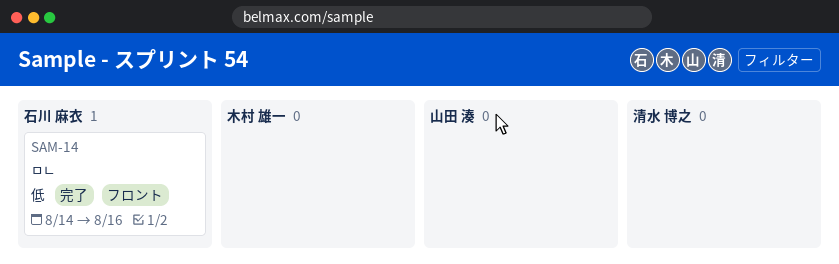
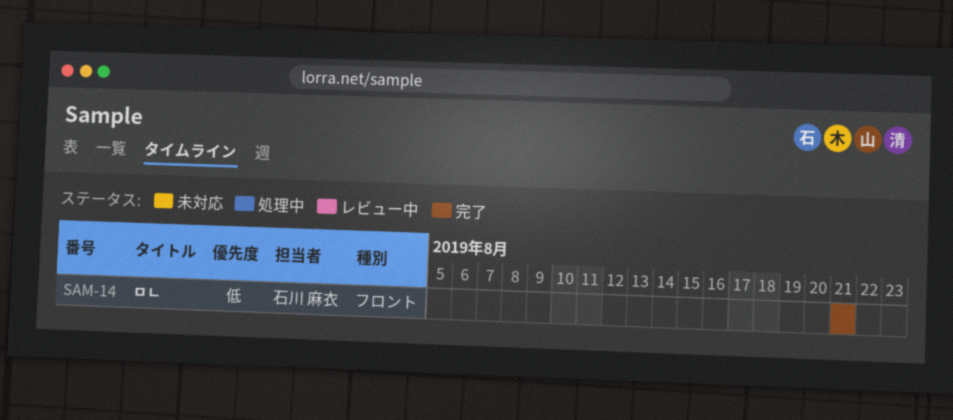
SAM-14, start: Aug 14 -> Aug 21
SAM-14, due: Aug 16 -> Aug 21

